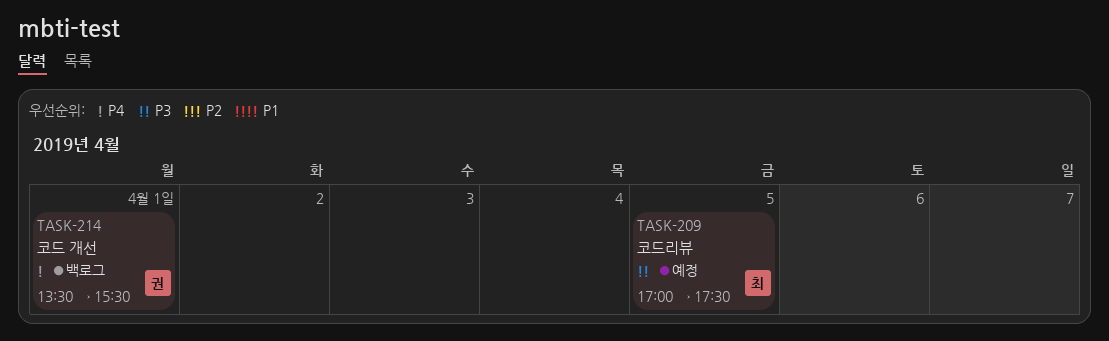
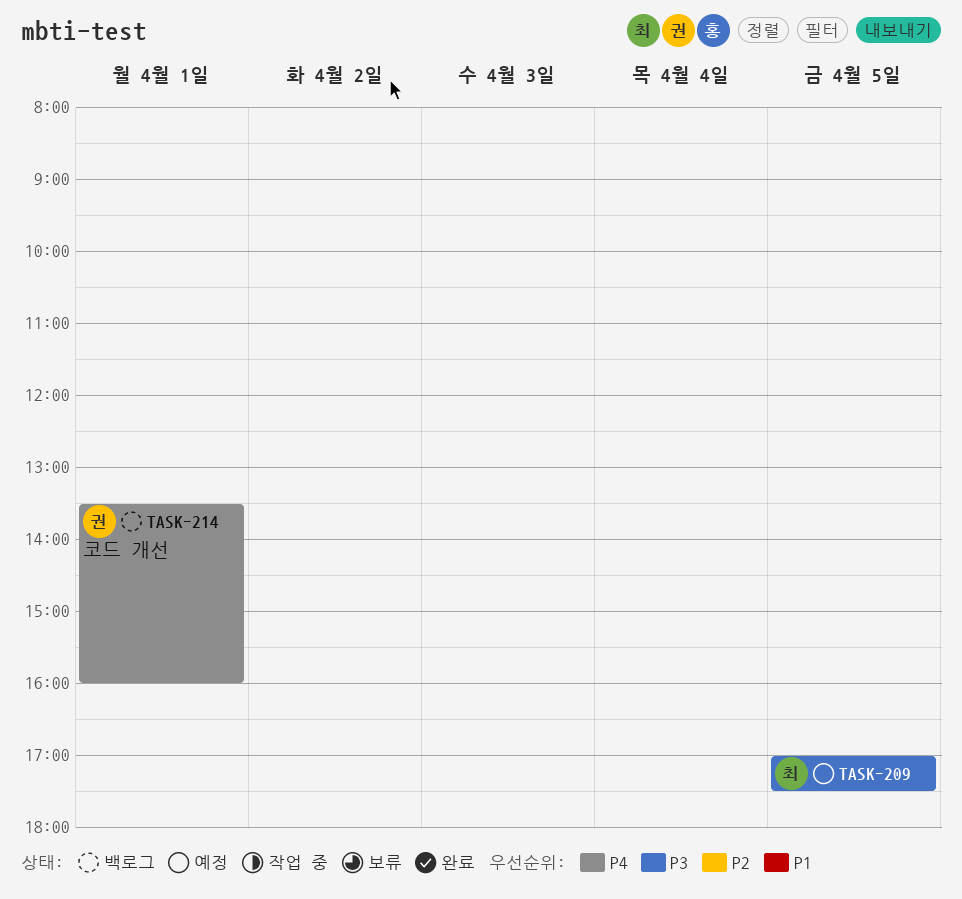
TASK-214, ends: 15:30 -> 16:00

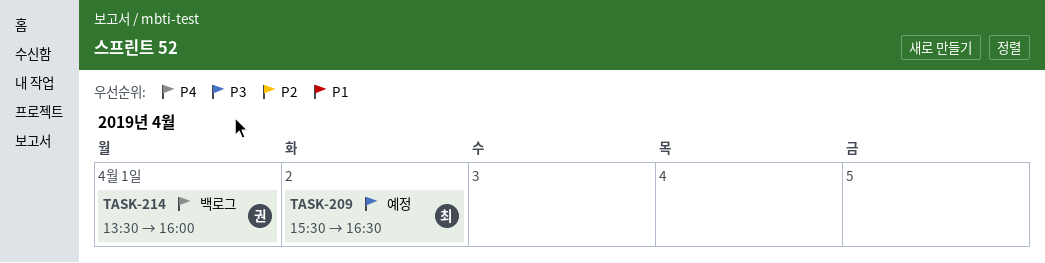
TASK-209, day: Apr 5 -> Apr 2
TASK-209, begins: 17:00 -> 15:30
TASK-209, ends: 17:30 -> 16:30

